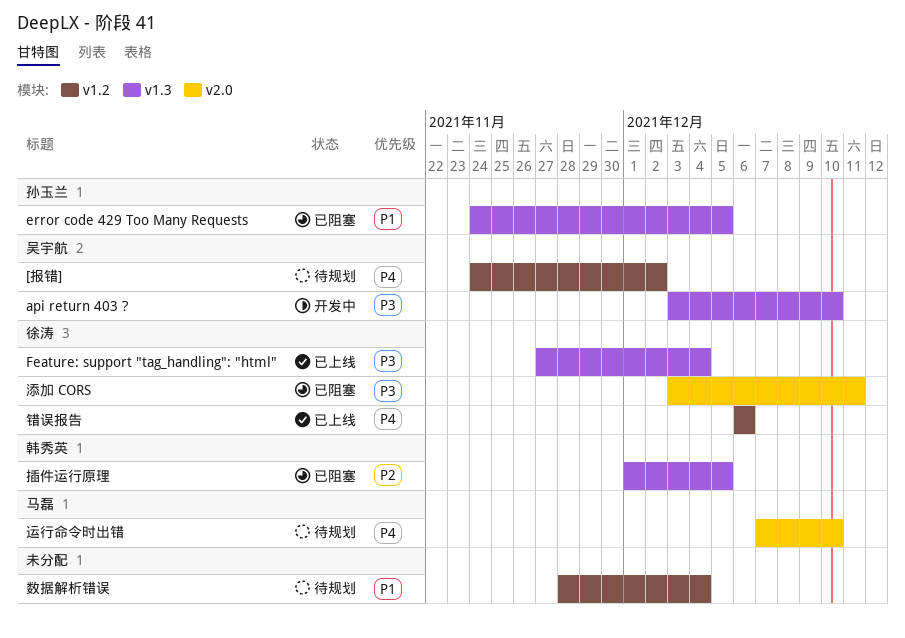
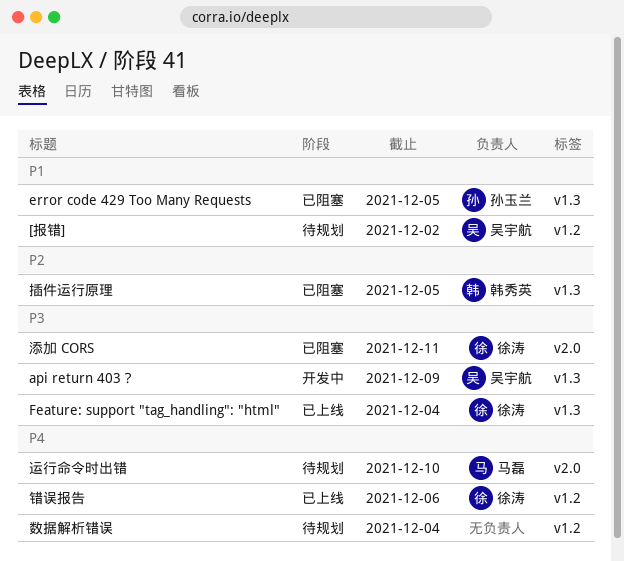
[报错], priority: P4 -> P1
api return 403？, due: Dec 10 -> Dec 9
数据解析错误, priority: P1 -> P4

